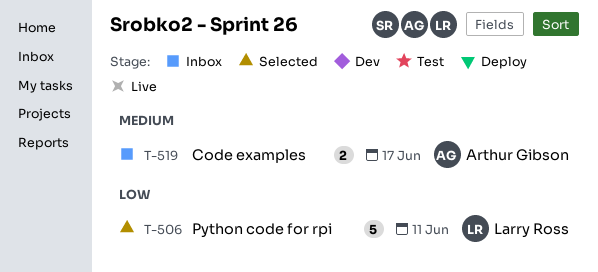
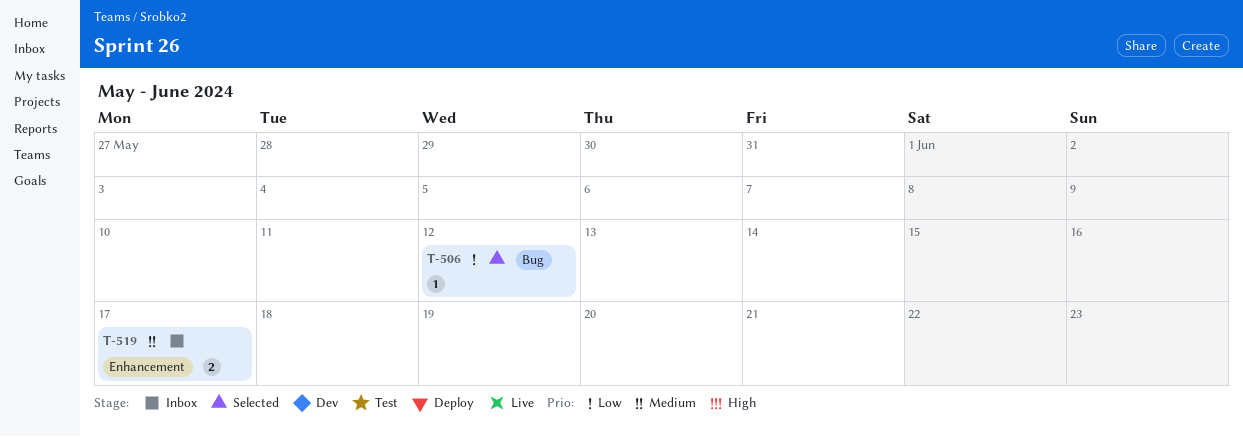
T-506, estimate: 5 -> 1
T-506, due: Jun 11 -> Jun 12

